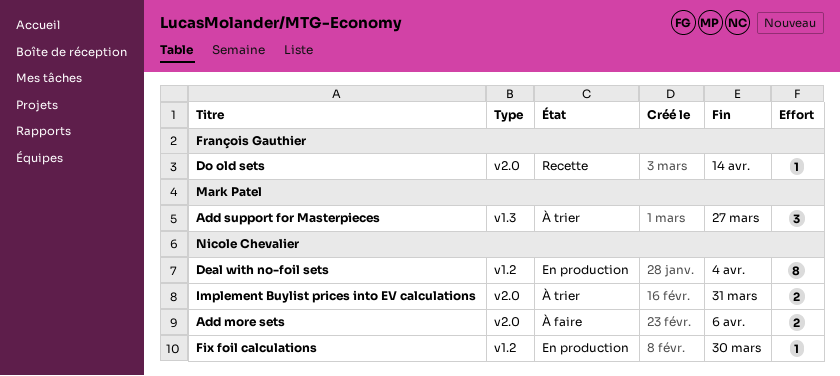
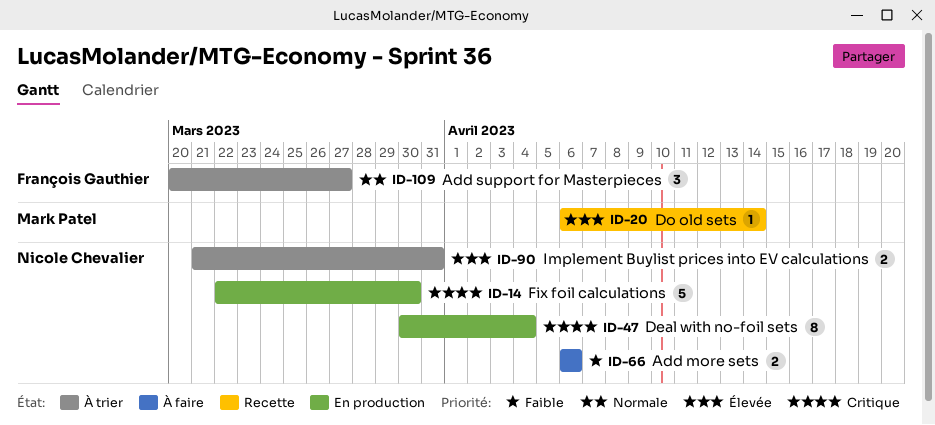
Add support for Masterpieces, owner: Mark Patel -> François Gauthier
Do old sets, owner: François Gauthier -> Mark Patel
Fix foil calculations, estimate: 1 -> 5

